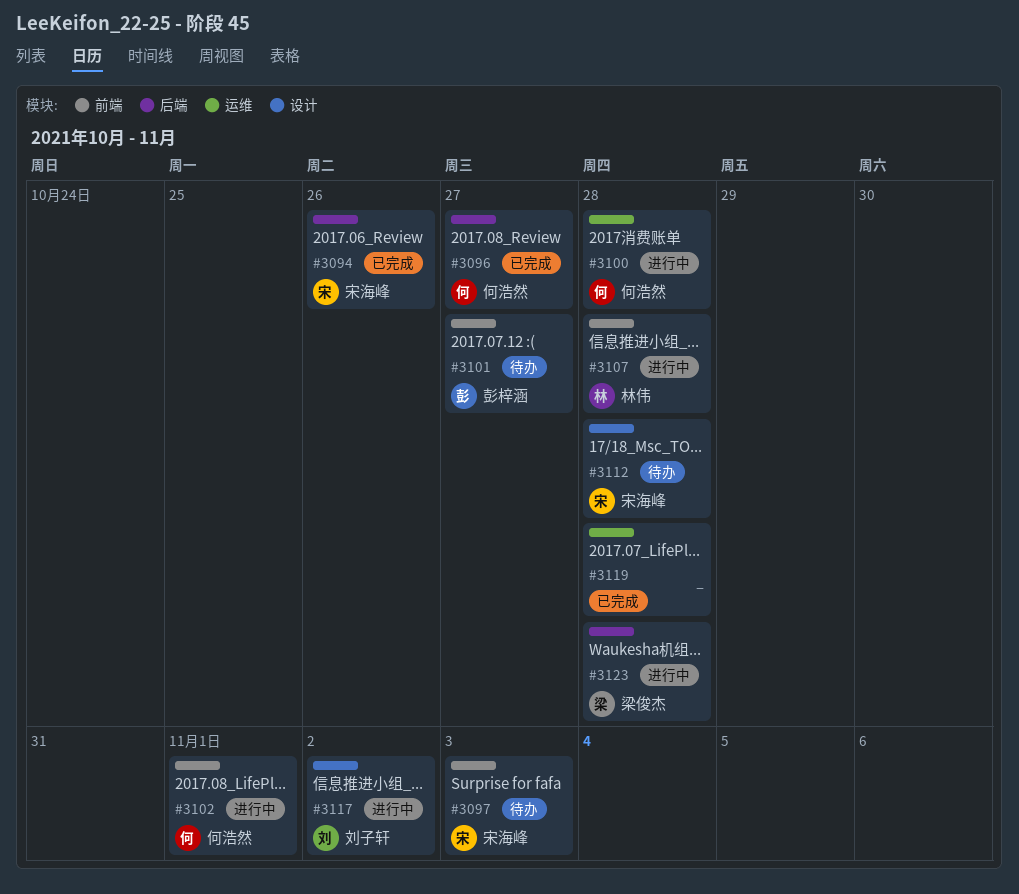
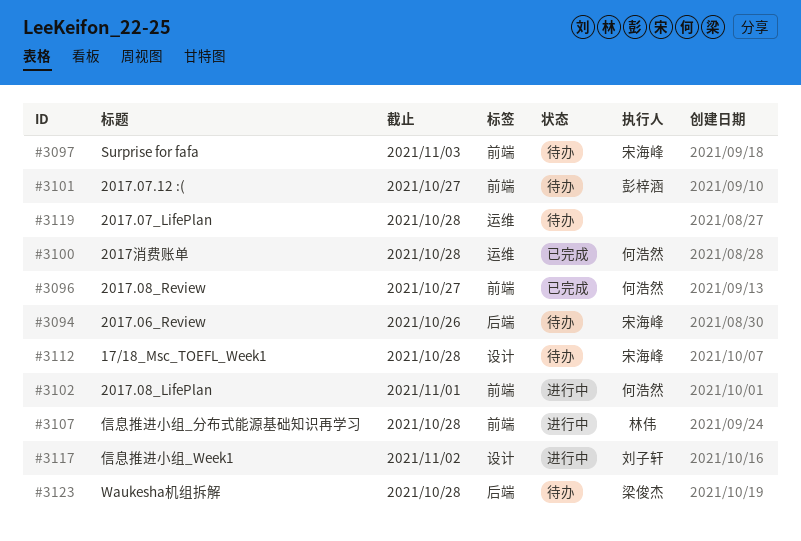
#3094, status: 已完成 -> 待办
#3096, label: 后端 -> 前端
#3100, status: 进行中 -> 已完成
#3119, status: 已完成 -> 待办
#3123, status: 进行中 -> 待办

